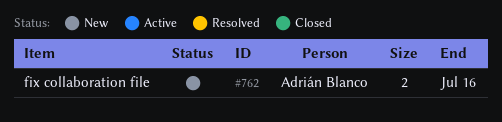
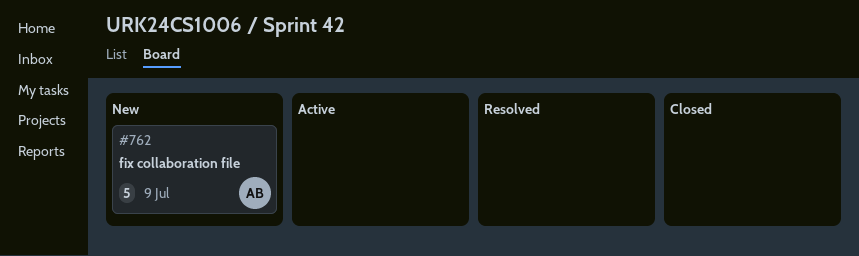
#762, estimate: 2 -> 5
#762, due: Jul 16 -> Jul 9

